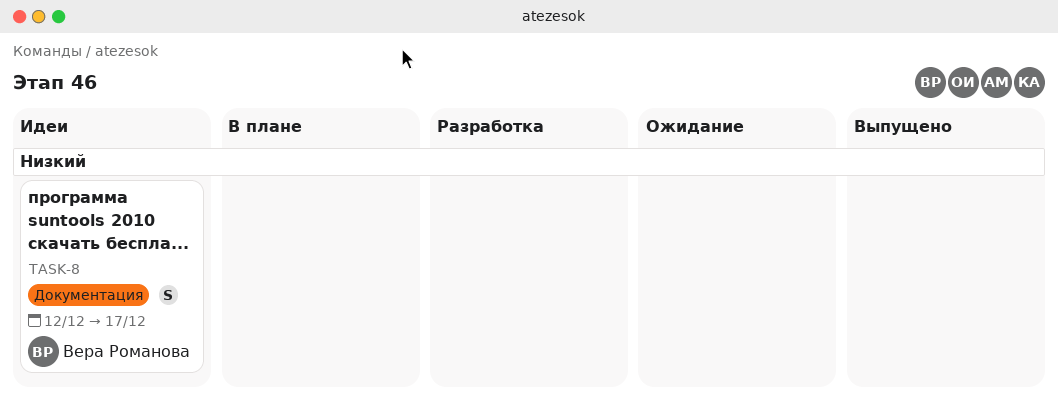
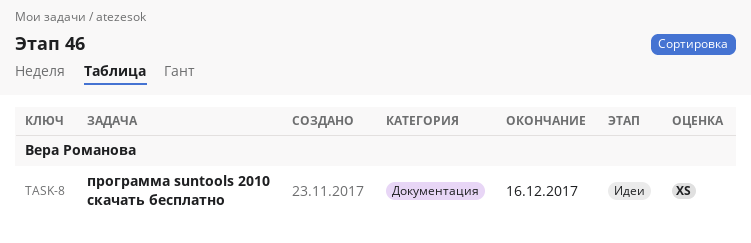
TASK-8, estimate: S -> XS
TASK-8, due: Dec 17 -> Dec 16

